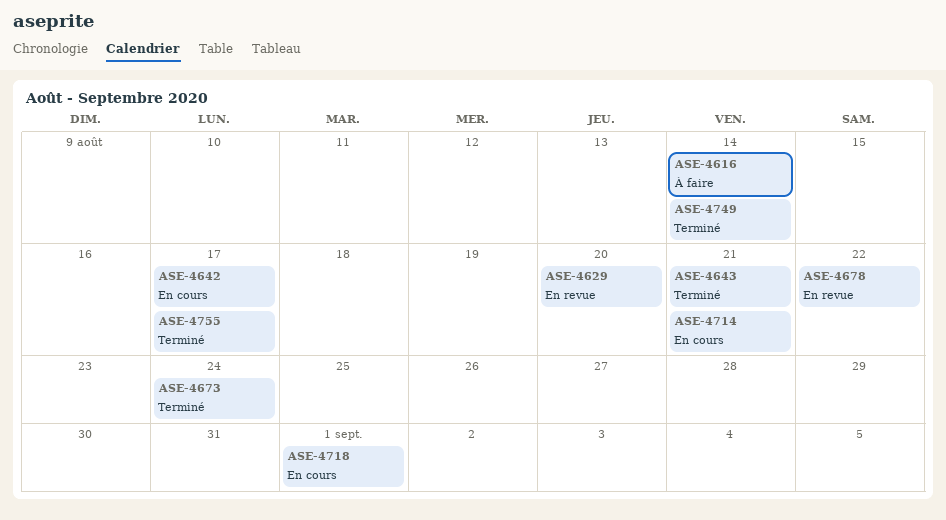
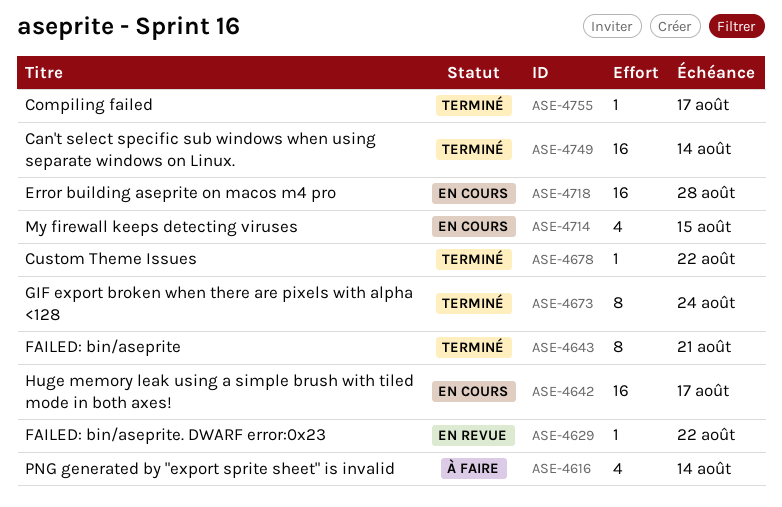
ASE-4629, due: Aug 20 -> Aug 22
ASE-4678, status: En revue -> Terminé
ASE-4714, due: Aug 21 -> Aug 15
ASE-4718, due: Sep 1 -> Aug 28

